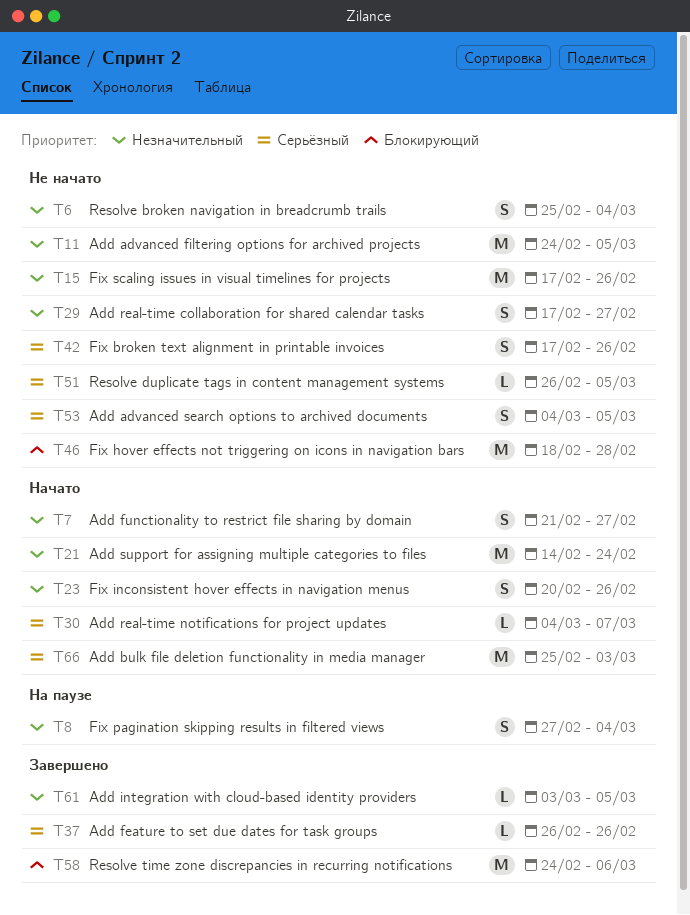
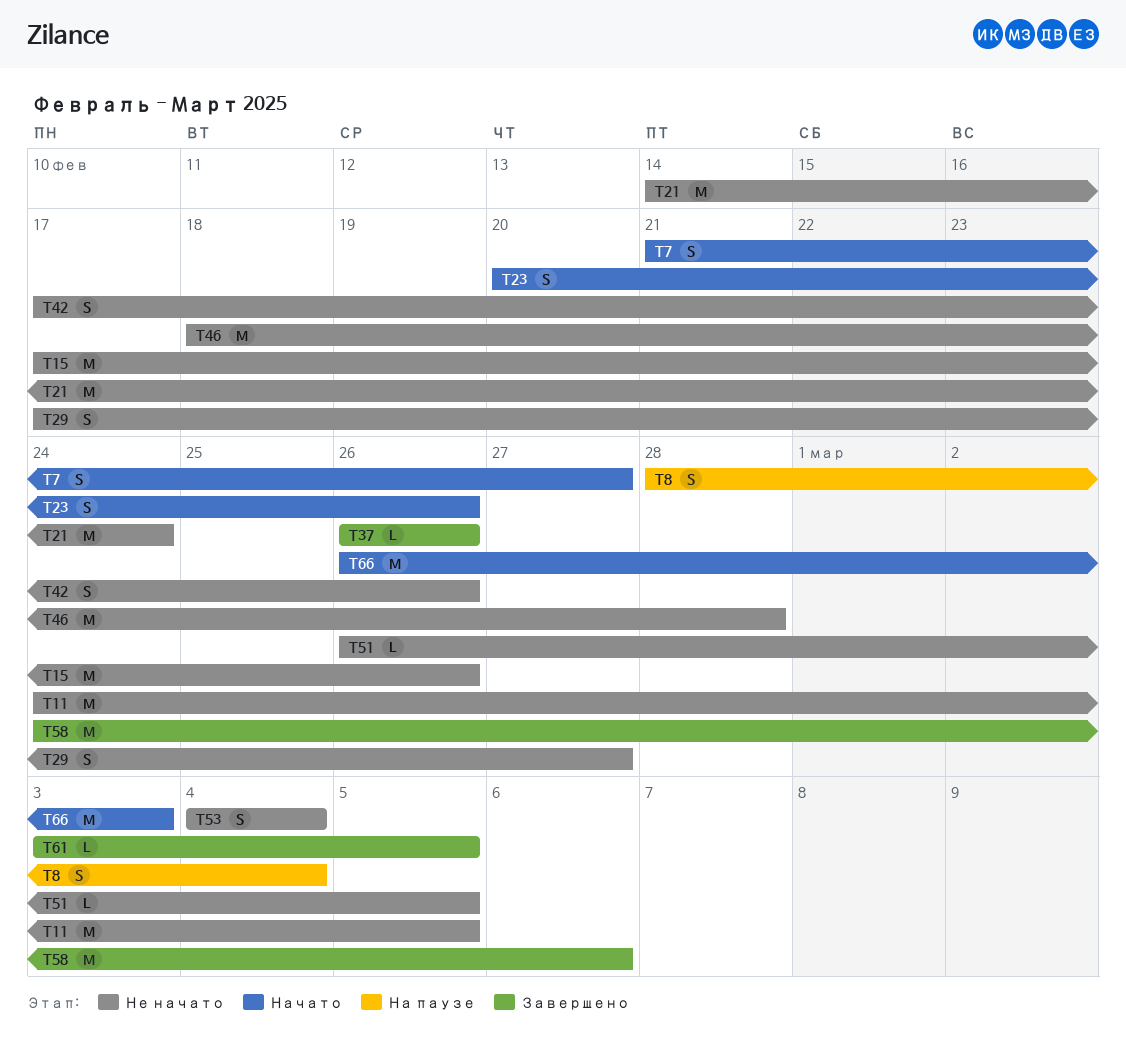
T6: present -> none
T8, start: Feb 27 -> Feb 28
T21, status: Начато -> Не начато
T30: present -> none
T53, due: Mar 5 -> Mar 4
T66, start: Feb 25 -> Feb 26

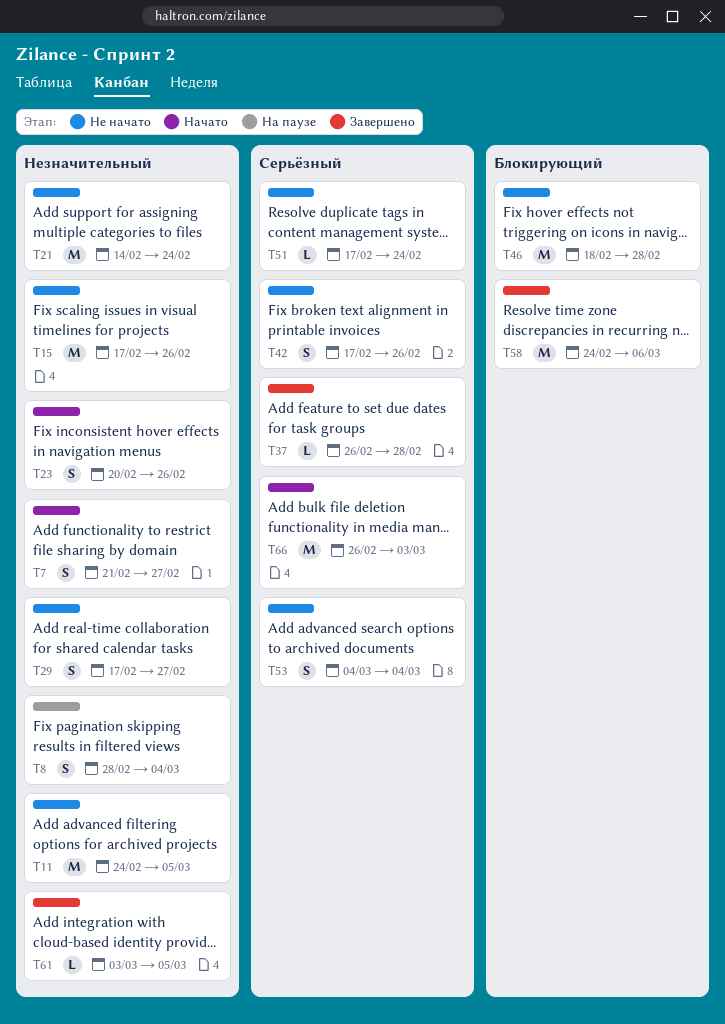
T37, due: Feb 26 -> Feb 28
T51, start: Feb 26 -> Feb 17
T51, due: Mar 5 -> Feb 24

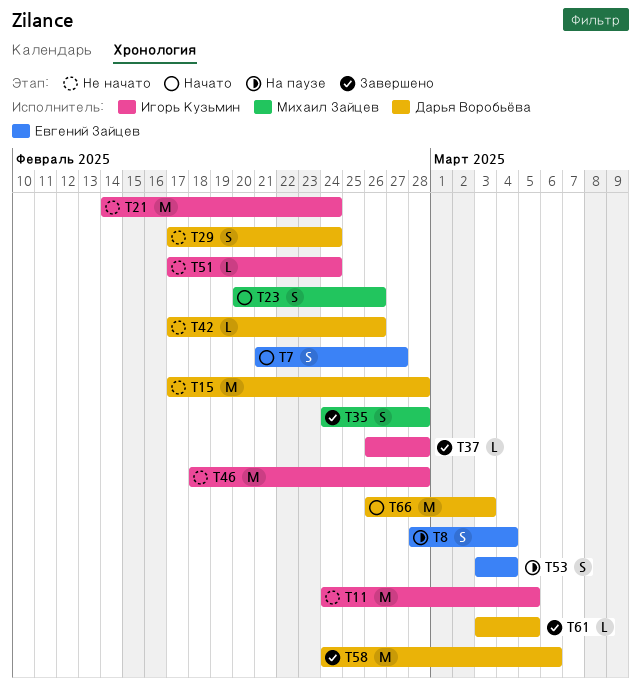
T15, due: Feb 26 -> Feb 28
T29, due: Feb 27 -> Feb 24
T35: none -> present
T42, estimate: S -> L
T53, status: Не начато -> На паузе
T53, start: Mar 4 -> Mar 3

